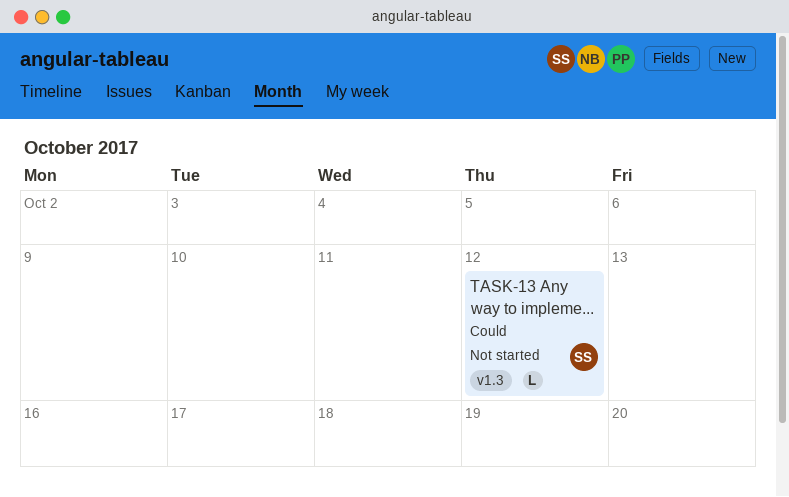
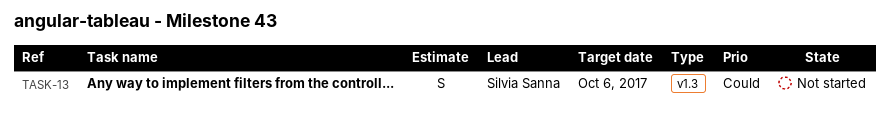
TASK-13, estimate: L -> S
TASK-13, due: Oct 12 -> Oct 6

